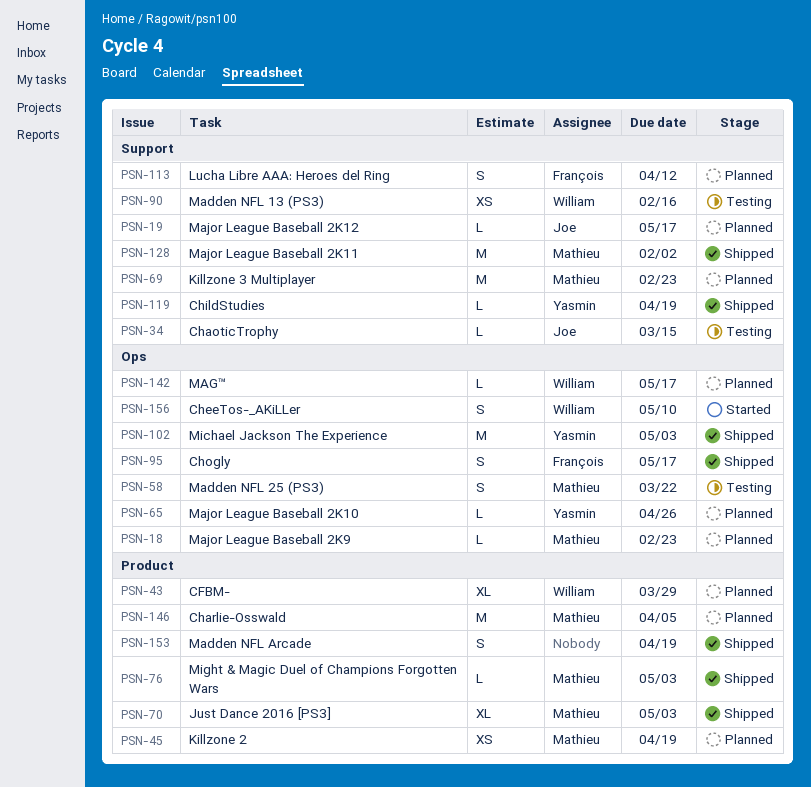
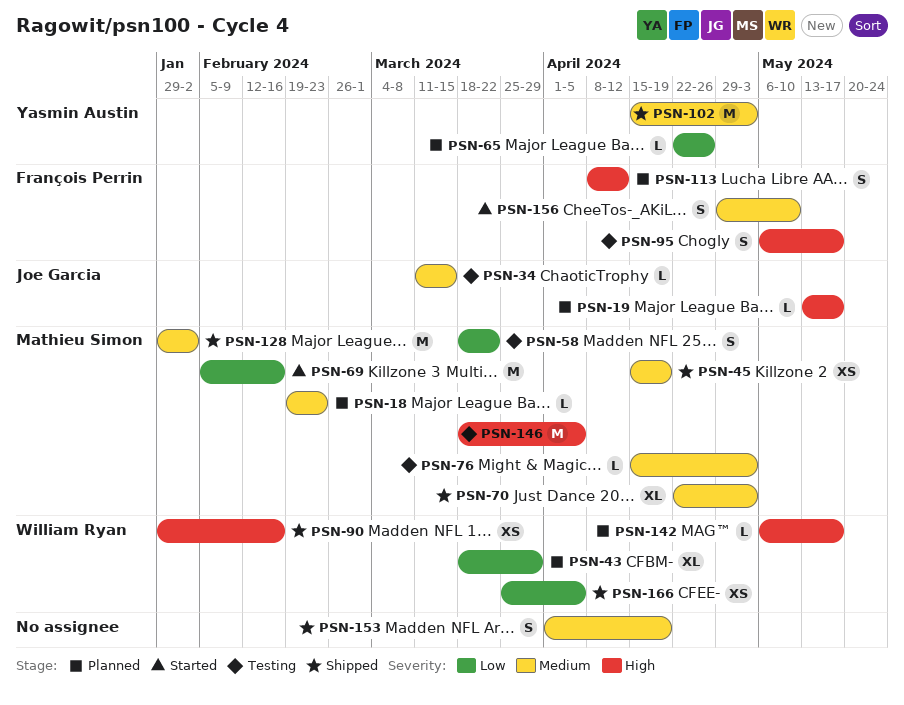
PSN-45, status: Planned -> Shipped
PSN-69, status: Planned -> Started
PSN-69, due: Feb 23 -> Feb 16
PSN-76, status: Shipped -> Testing
PSN-90, status: Testing -> Shipped
PSN-95, status: Shipped -> Testing
PSN-119: present -> none
PSN-146, status: Planned -> Testing
PSN-156, owner: William Ryan -> François Perrin
PSN-166: none -> present

